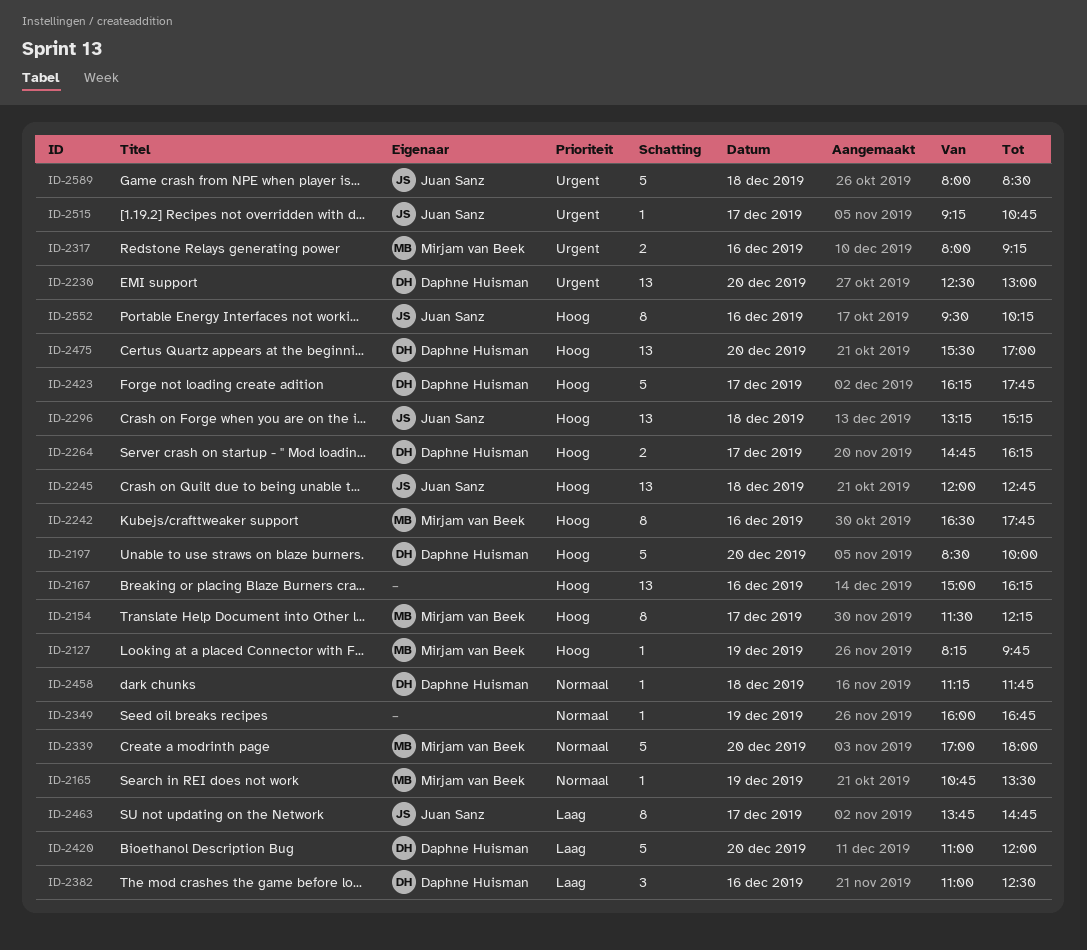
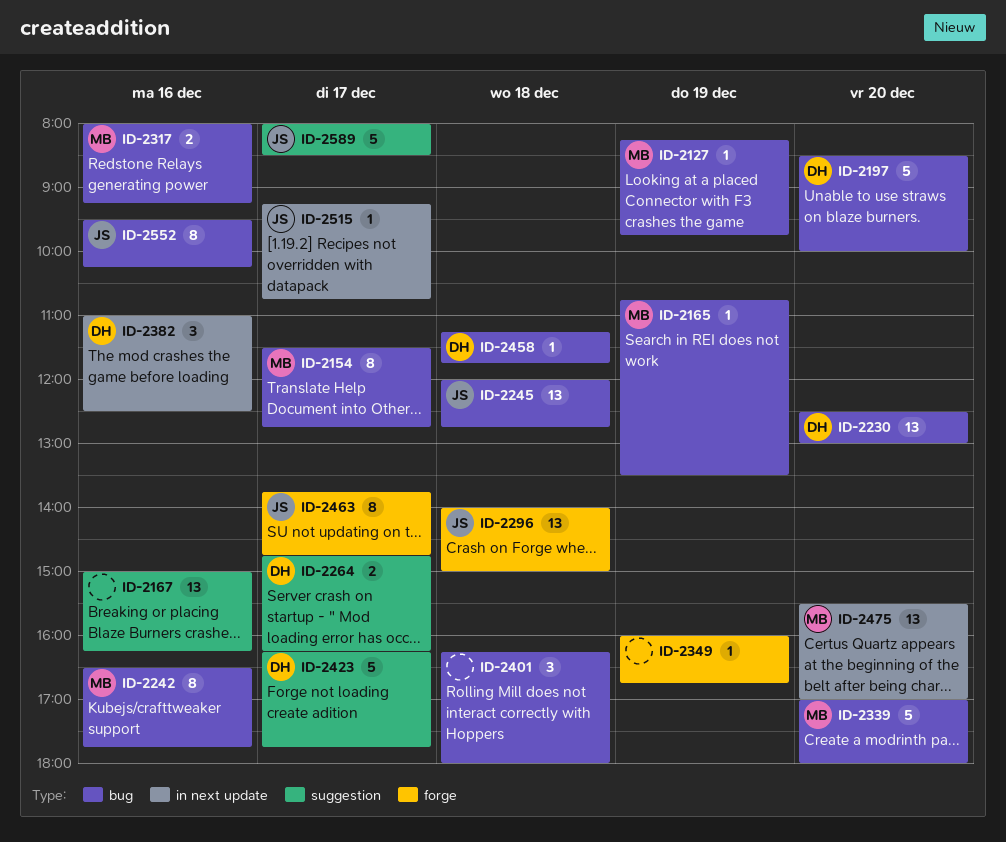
ID-2154, ends: 12:15 -> 12:45
ID-2296, begins: 13:15 -> 14:00
ID-2296, ends: 15:15 -> 15:00
ID-2401: none -> present
ID-2420: present -> none
ID-2475, owner: Daphne Huisman -> Mirjam van Beek
ID-2589, day: Dec 18 -> Dec 17

